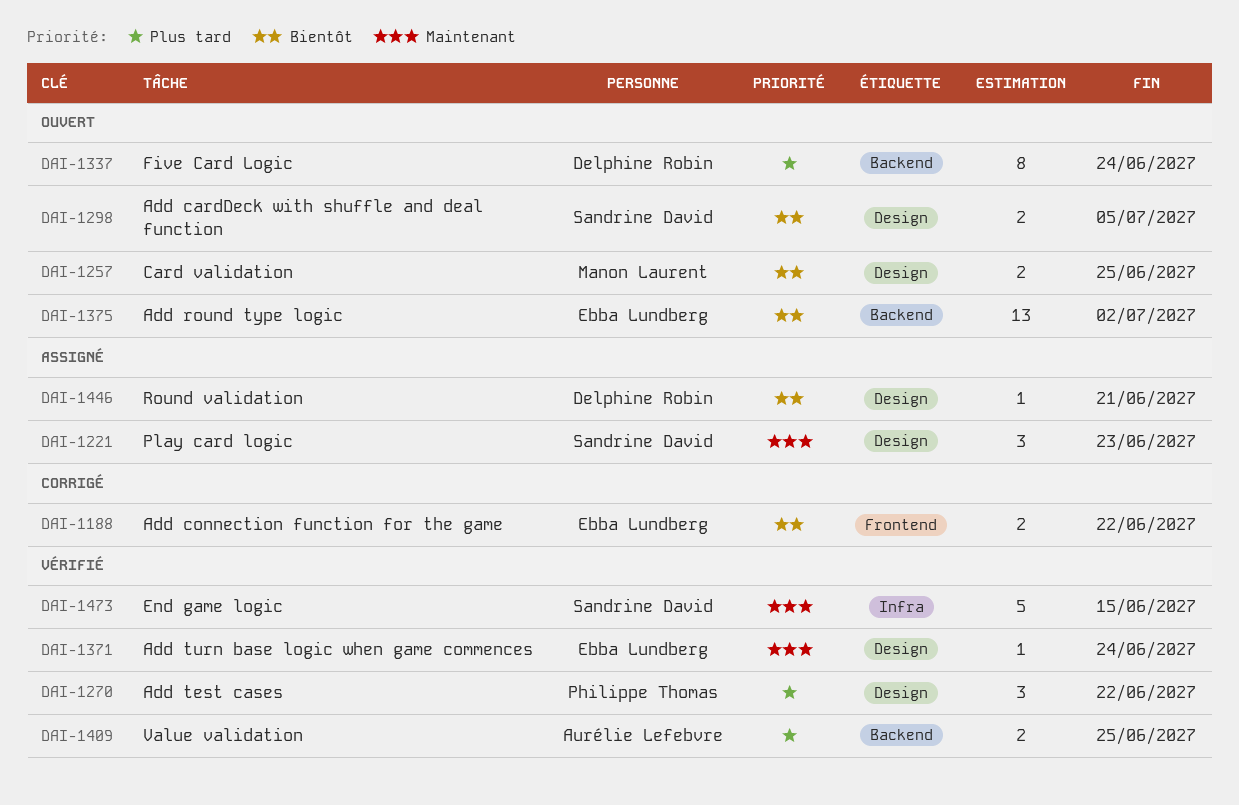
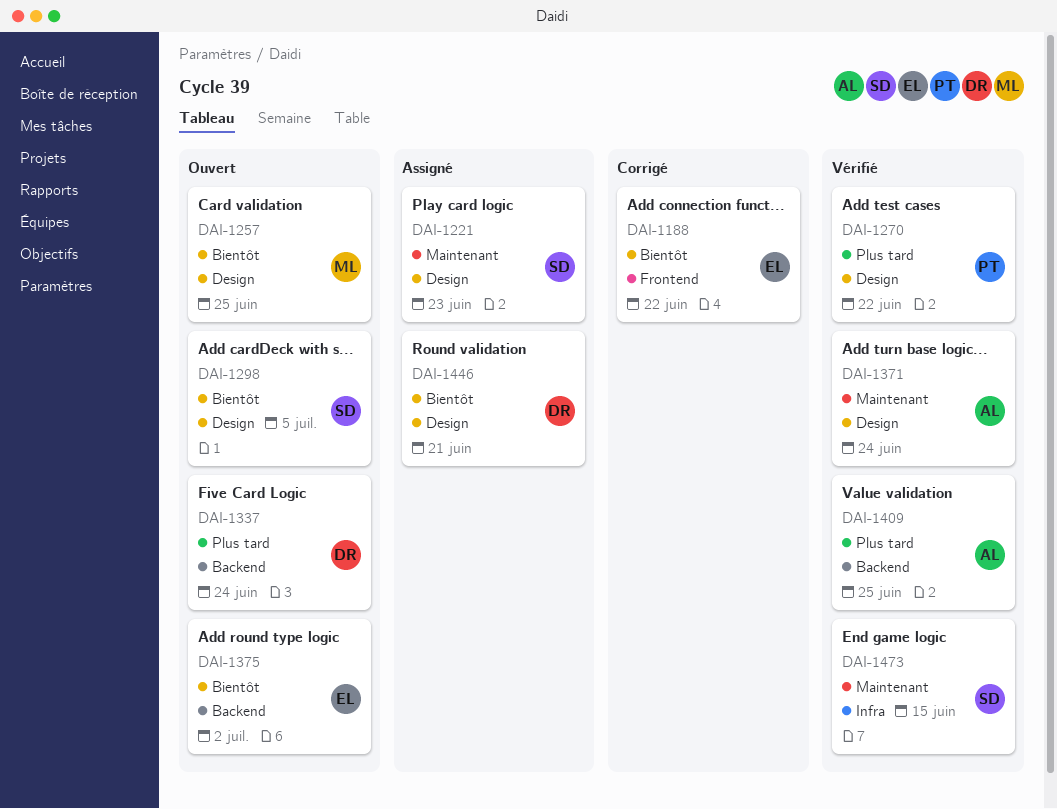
DAI-1371, owner: Ebba Lundberg -> Aurélie Lefebvre

